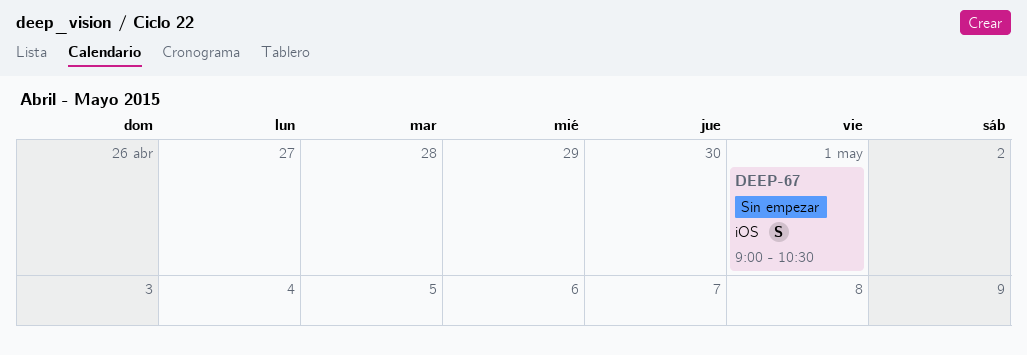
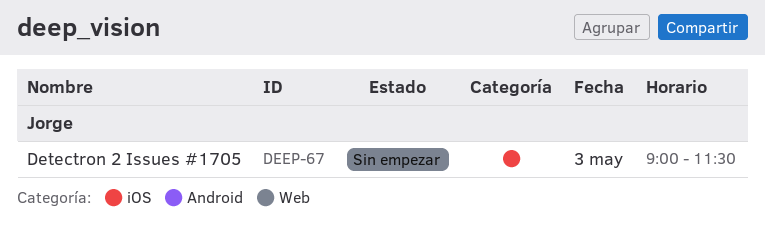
DEEP-67, day: May 1 -> May 3
DEEP-67, ends: 10:30 -> 11:30

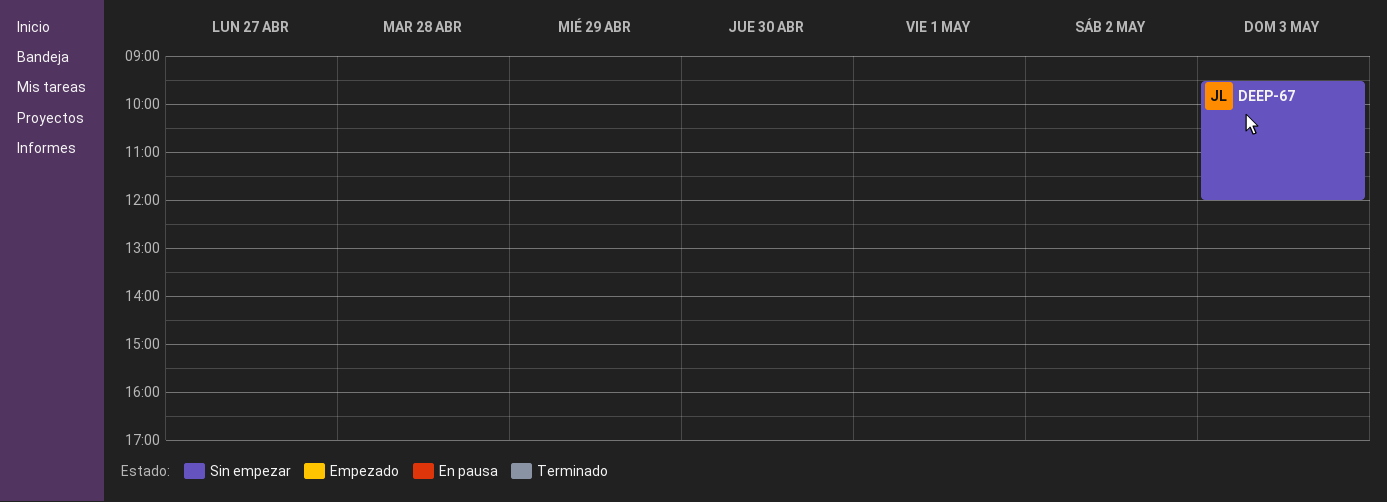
DEEP-67, begins: 09:00 -> 09:30
DEEP-67, ends: 11:30 -> 12:00

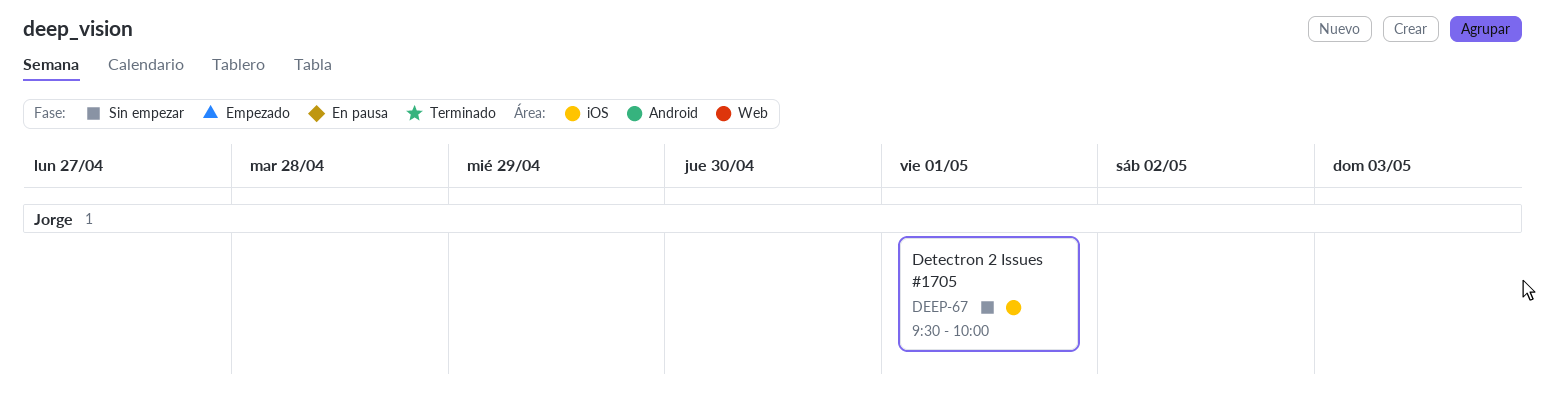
DEEP-67, day: May 3 -> May 1
DEEP-67, ends: 12:00 -> 10:00

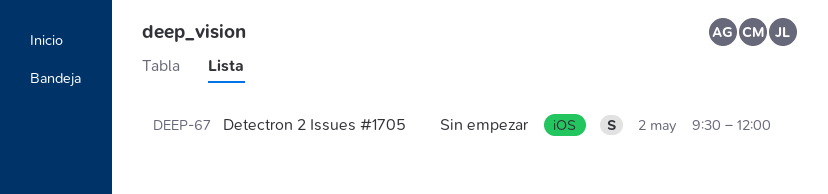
DEEP-67, day: May 1 -> May 2
DEEP-67, ends: 10:00 -> 12:00

